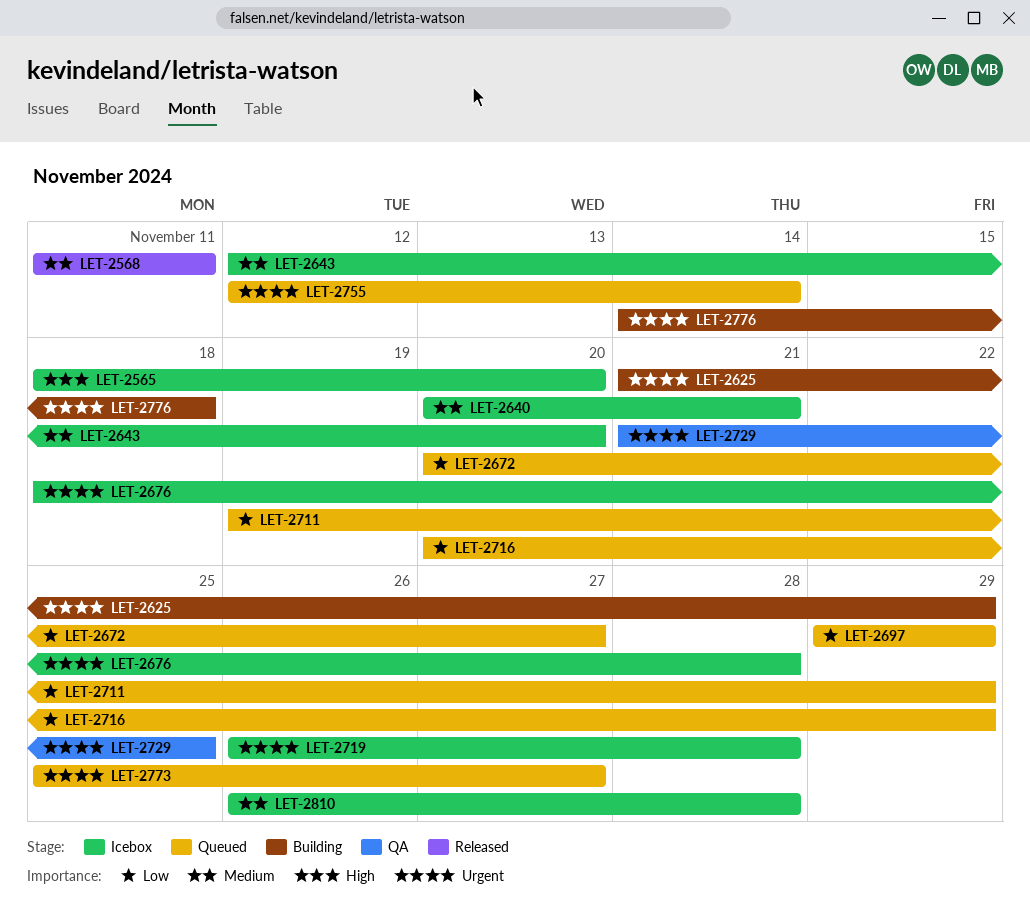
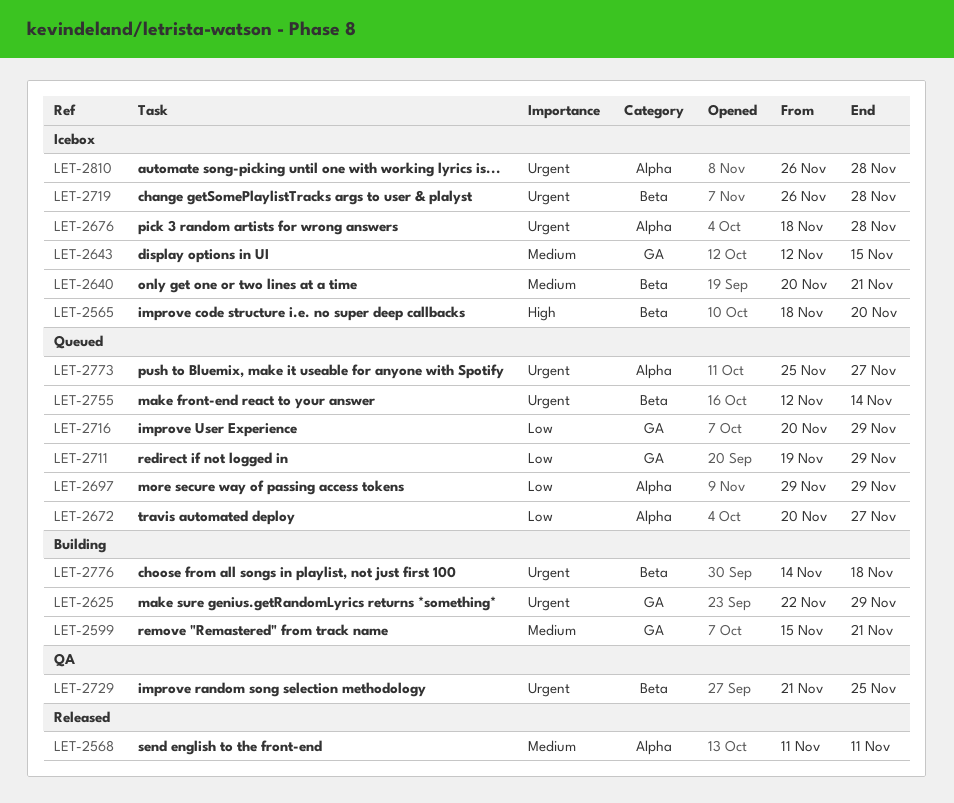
LET-2599: none -> present
LET-2625, start: Nov 21 -> Nov 22
LET-2643, due: Nov 20 -> Nov 15
LET-2810, priority: Medium -> Urgent

